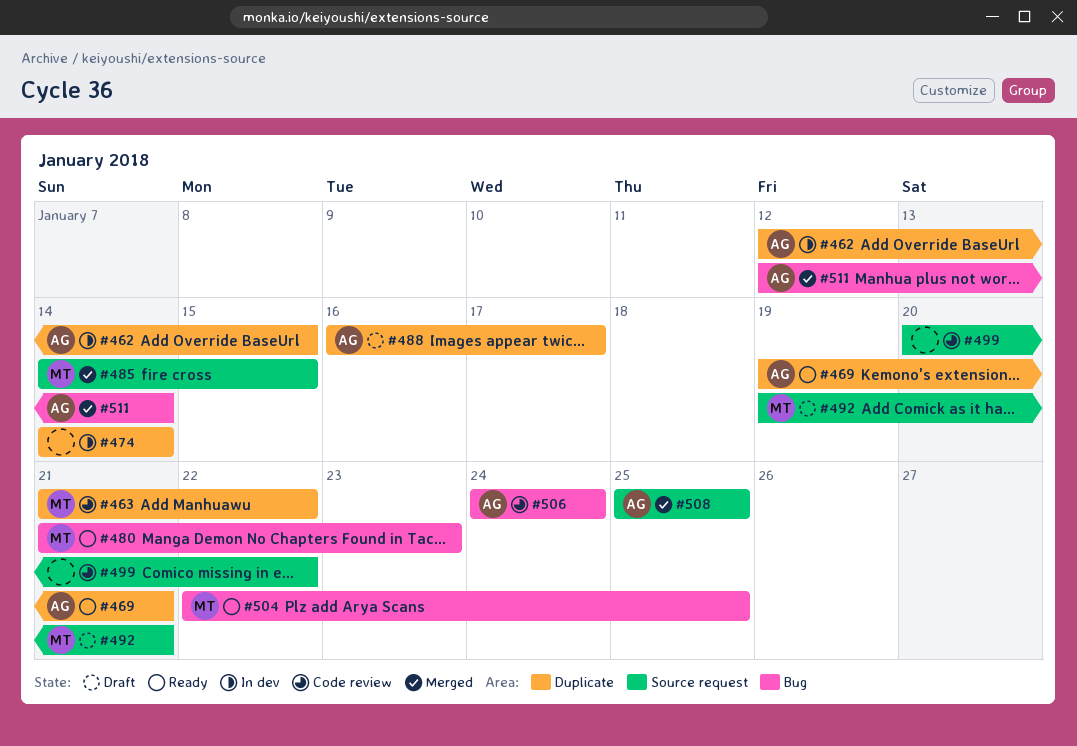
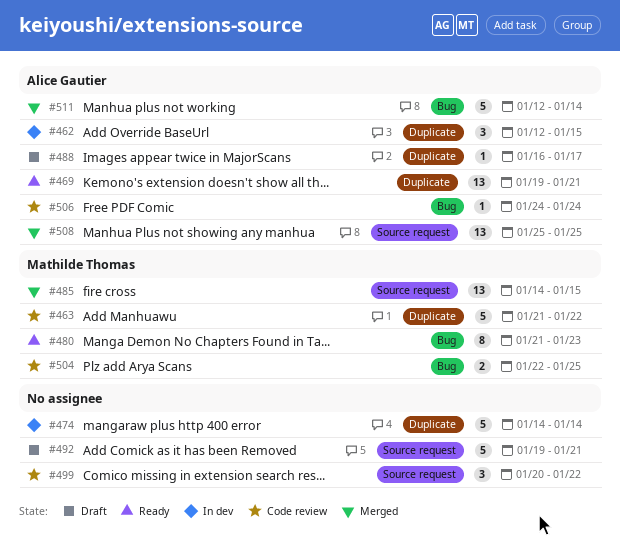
#492, owner: Mathilde Thomas -> none
#504, status: Ready -> Code review

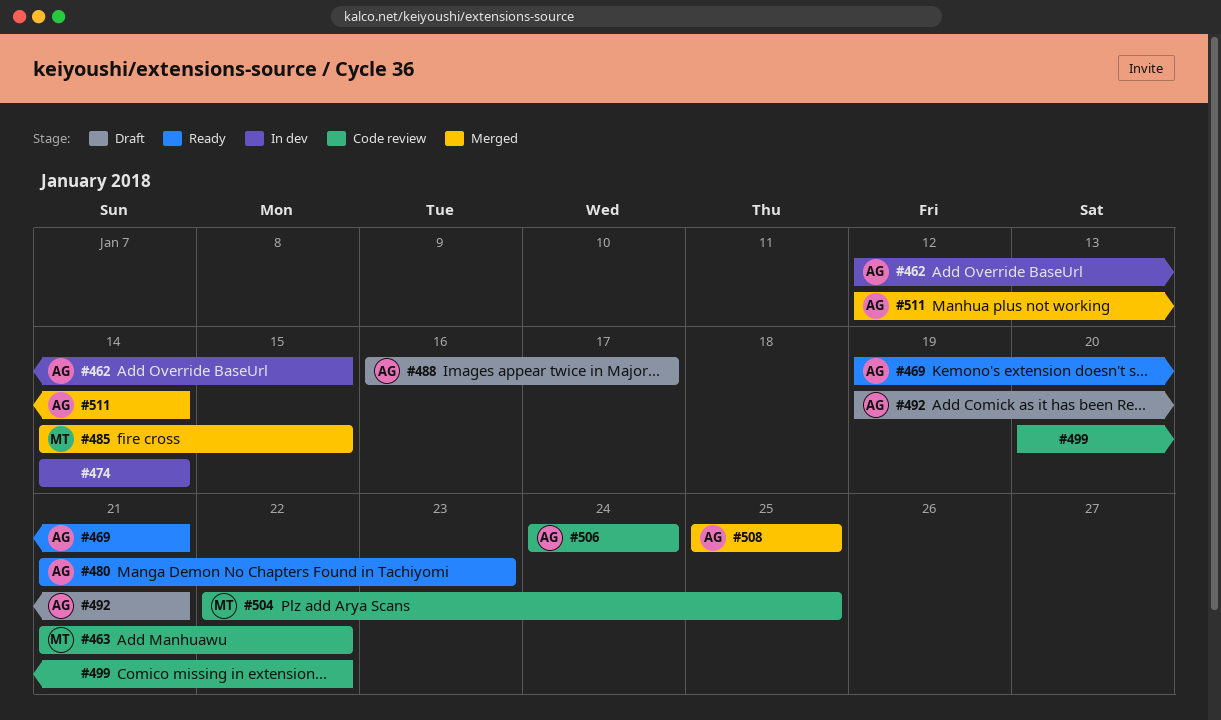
#480, owner: Mathilde Thomas -> Alice Gautier
#492, owner: none -> Alice Gautier

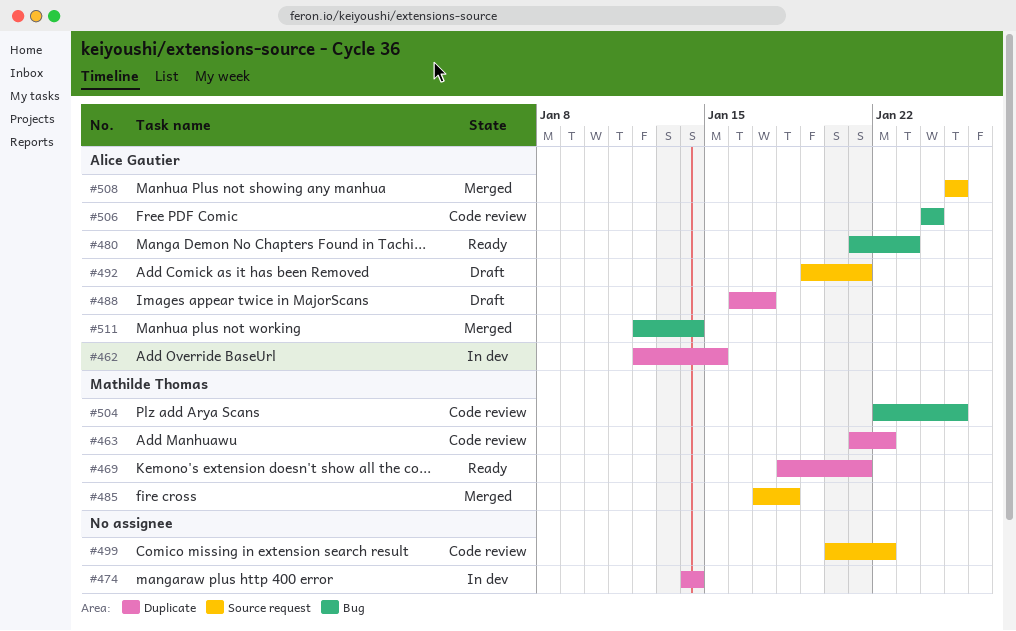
#469, owner: Alice Gautier -> Mathilde Thomas
#469, start: Jan 19 -> Jan 18
#485, start: Jan 14 -> Jan 17
#485, due: Jan 15 -> Jan 18

